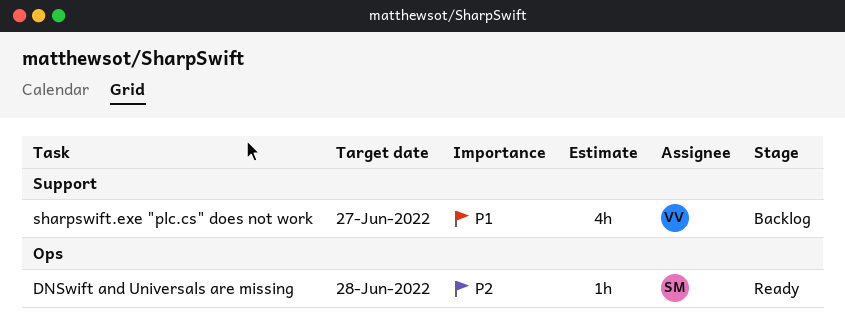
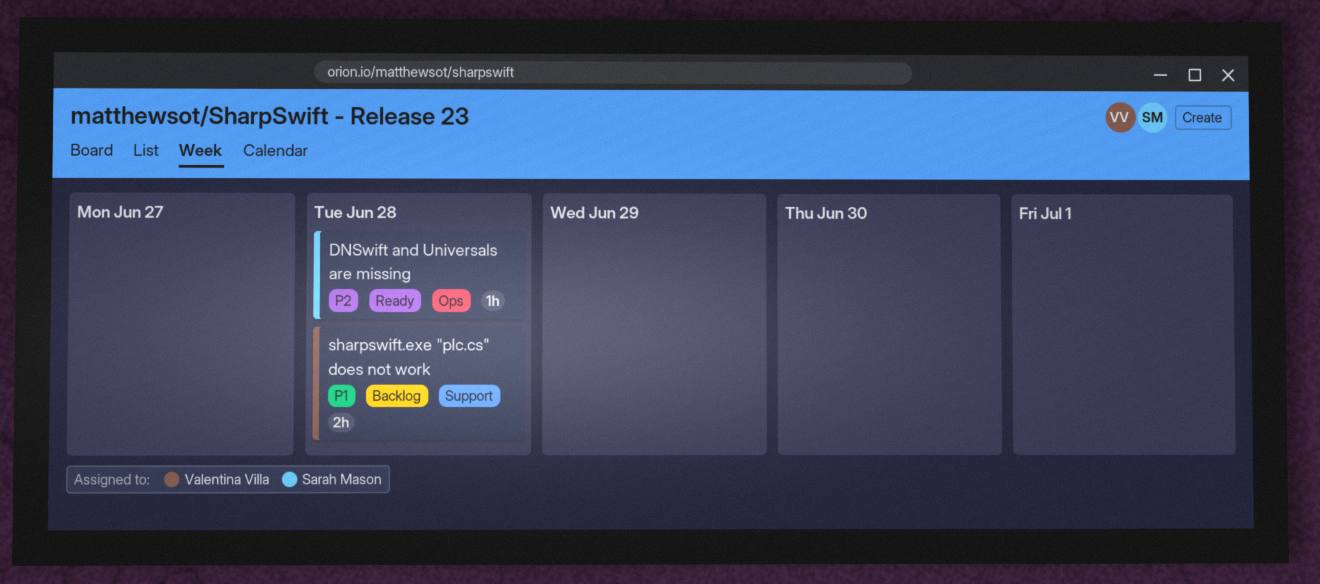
sharpswift.exe "plc.cs" does not work, estimate: 4h -> 2h
sharpswift.exe "plc.cs" does not work, due: Jun 27 -> Jun 28

